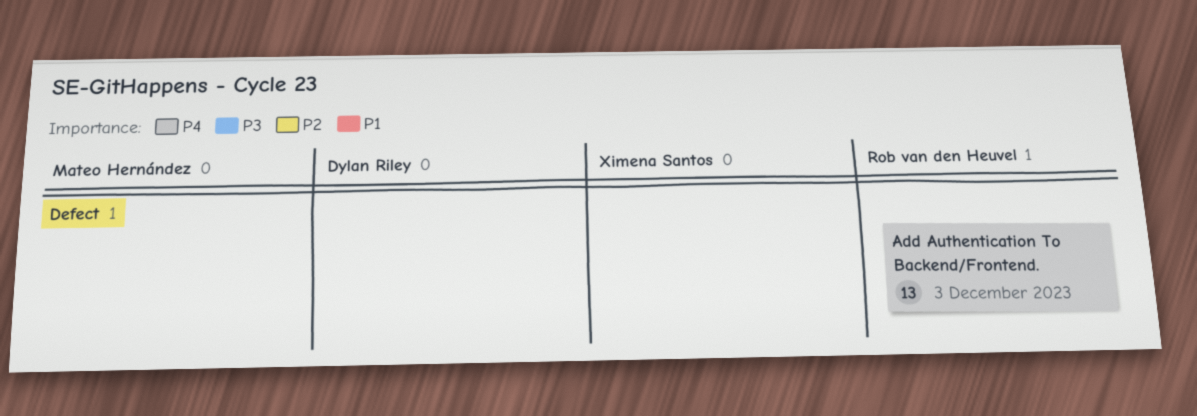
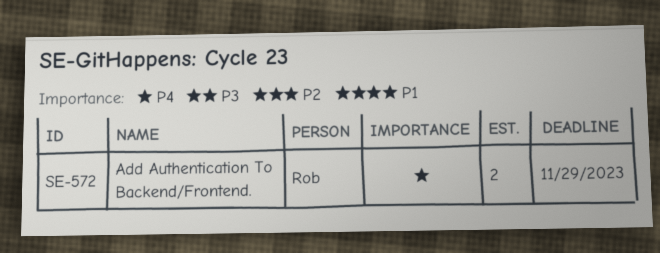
Add Authentication To Backend/Frontend., estimate: 13 -> 2
Add Authentication To Backend/Frontend., due: Dec 3 -> Nov 29

